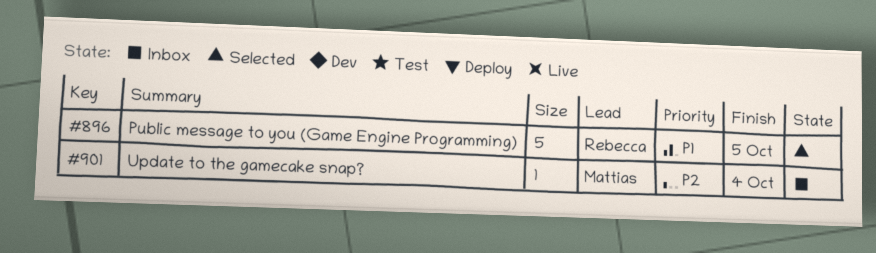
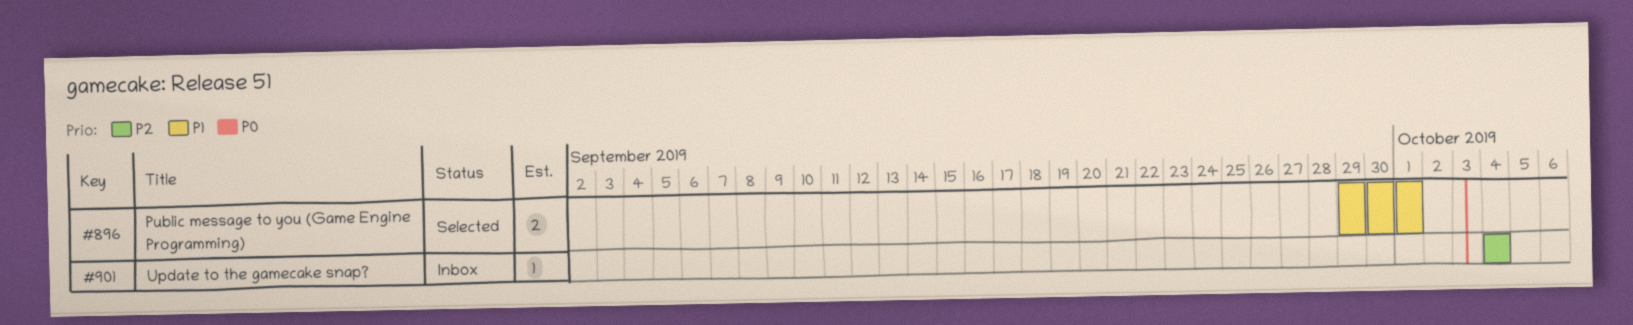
#896, estimate: 5 -> 2
#896, due: Oct 5 -> Oct 1

